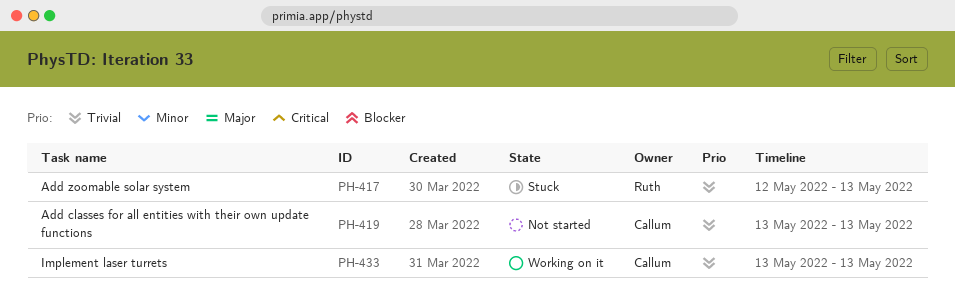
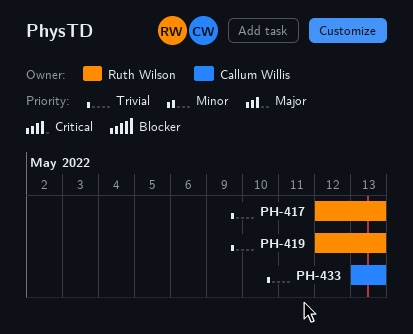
PH-419, owner: Callum Willis -> Ruth Wilson
PH-419, start: May 13 -> May 12

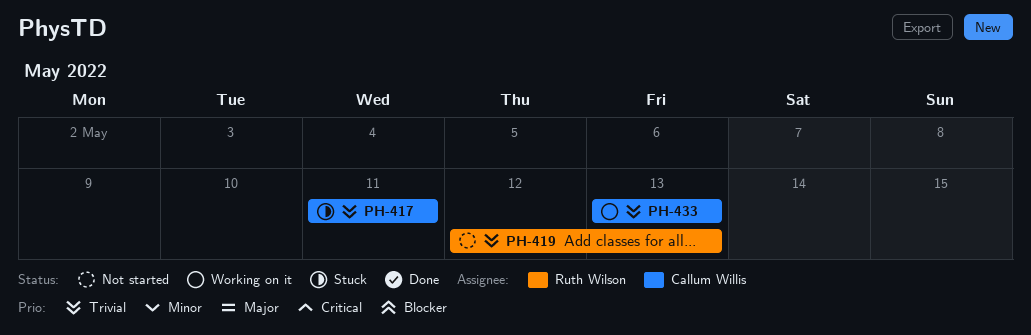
PH-417, owner: Ruth Wilson -> Callum Willis
PH-417, start: May 12 -> May 11
PH-417, due: May 13 -> May 11

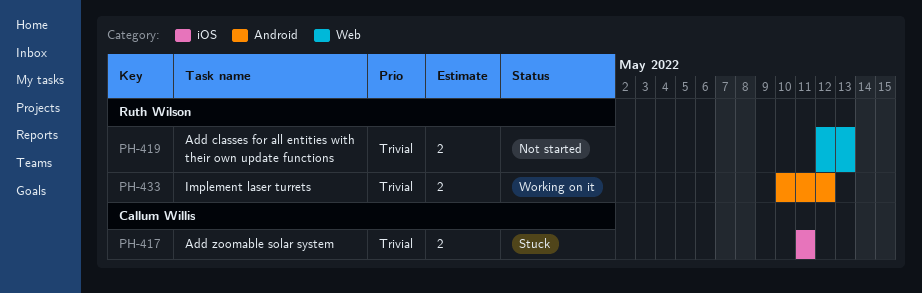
PH-433, owner: Callum Willis -> Ruth Wilson
PH-433, start: May 13 -> May 10
PH-433, due: May 13 -> May 12

